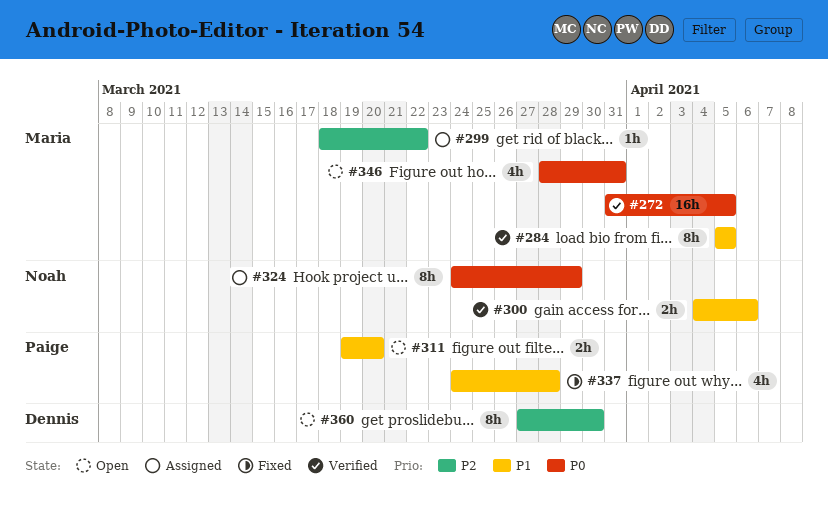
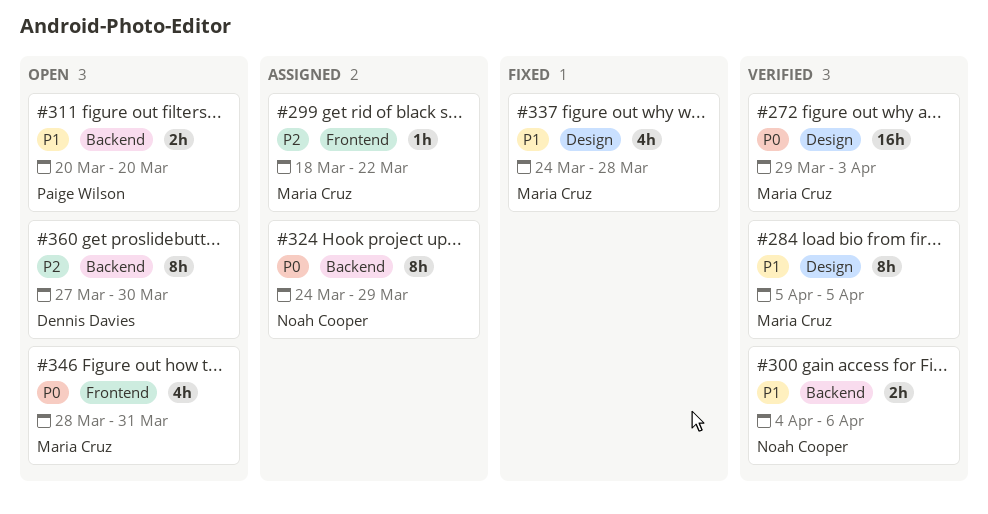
#272, start: Mar 31 -> Mar 29
#272, due: Apr 5 -> Apr 3
#311, start: Mar 19 -> Mar 20
#337, owner: Paige Wilson -> Maria Cruz

